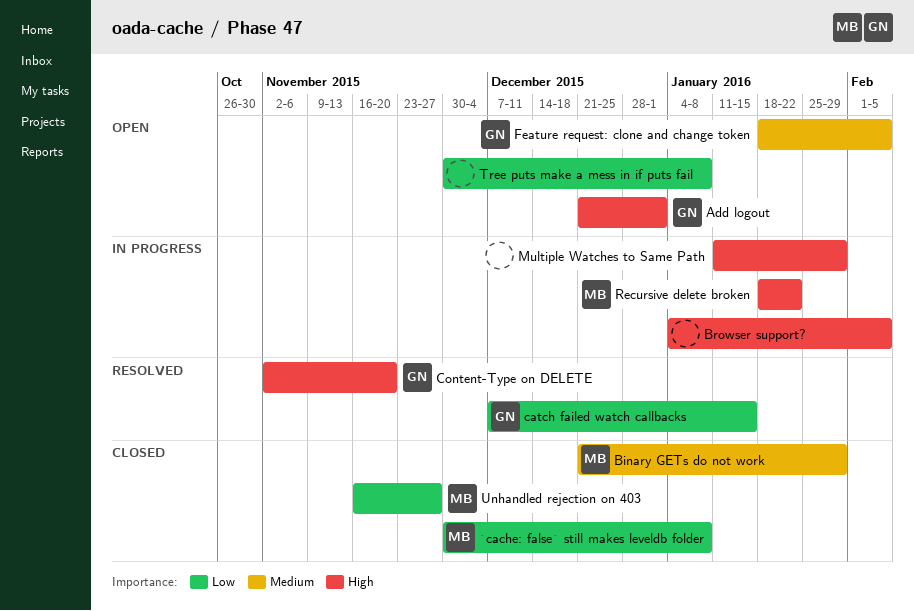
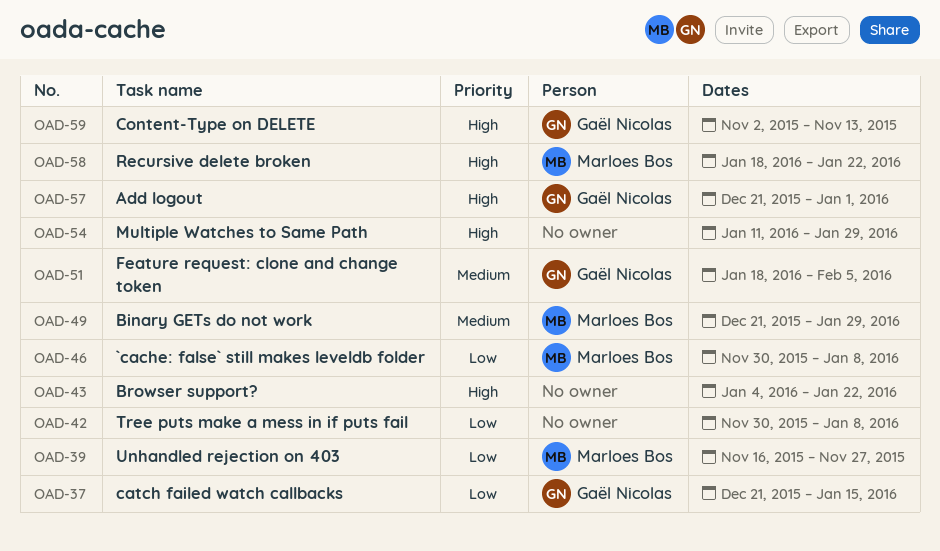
Browser support?, due: Feb 5 -> Jan 22
catch failed watch callbacks, start: Dec 7 -> Dec 21
Content-Type on DELETE, due: Nov 20 -> Nov 13

